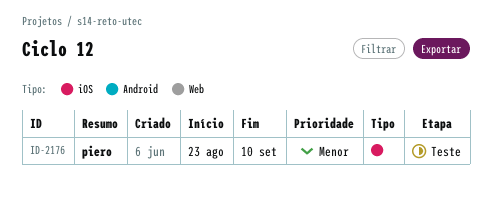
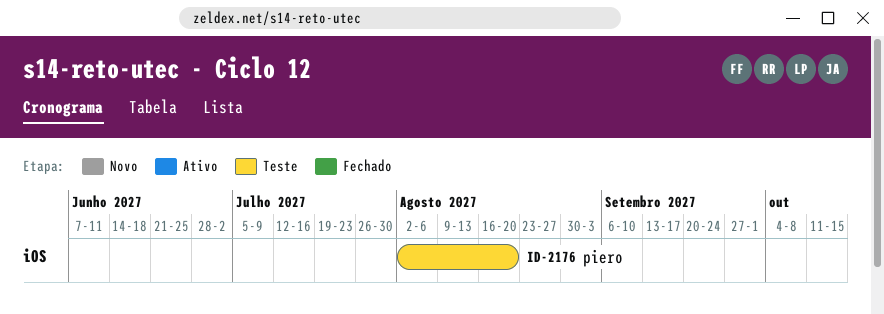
ID-2176, start: Aug 23 -> Aug 2
ID-2176, due: Sep 10 -> Aug 20

